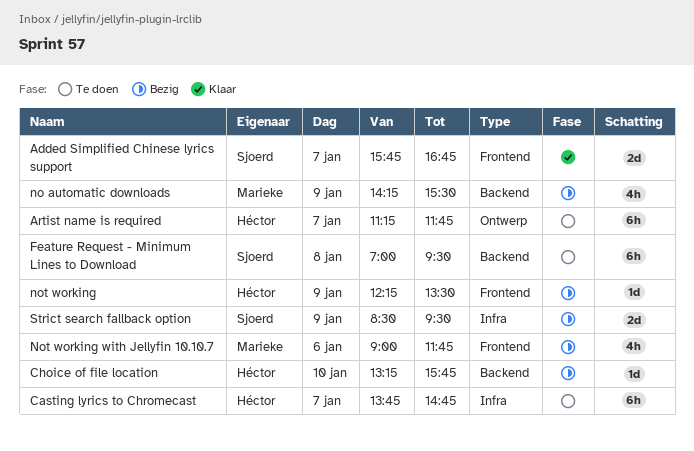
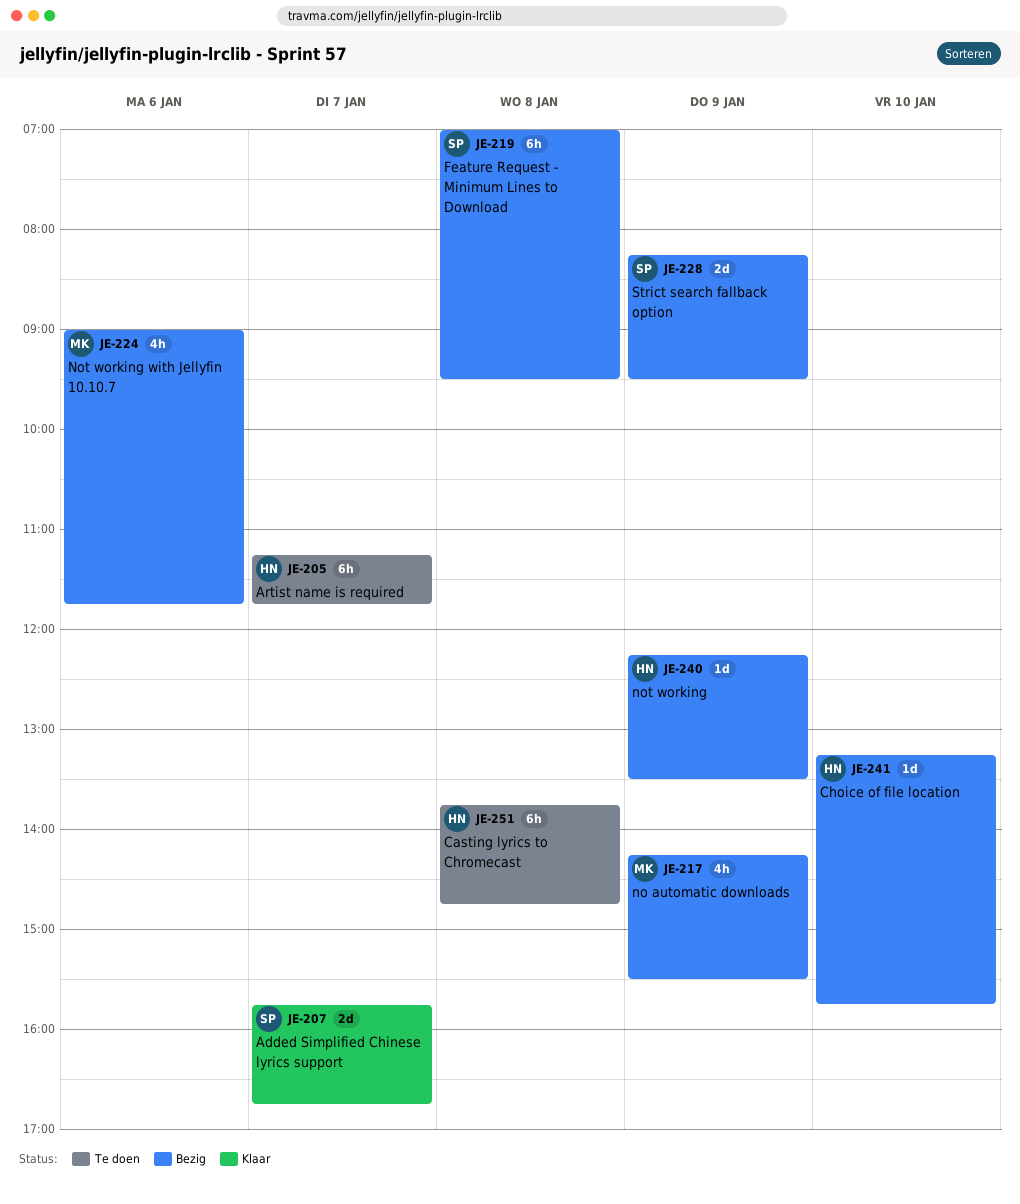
Casting lyrics to Chromecast, day: Jan 7 -> Jan 8
Feature Request - Minimum Lines to Download, status: Te doen -> Bezig
Strict search fallback option, begins: 08:30 -> 08:15

